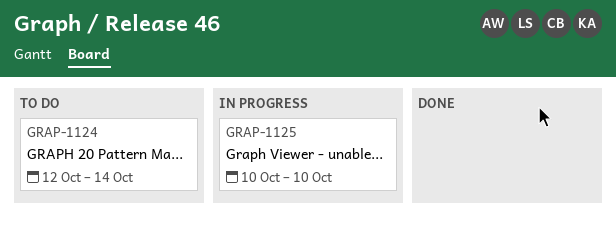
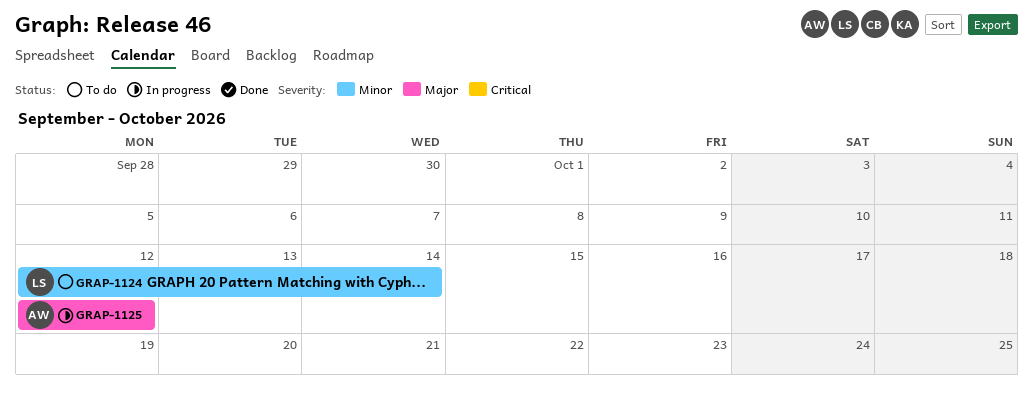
GRAP-1125, start: Oct 10 -> Oct 12
GRAP-1125, due: Oct 10 -> Oct 12

